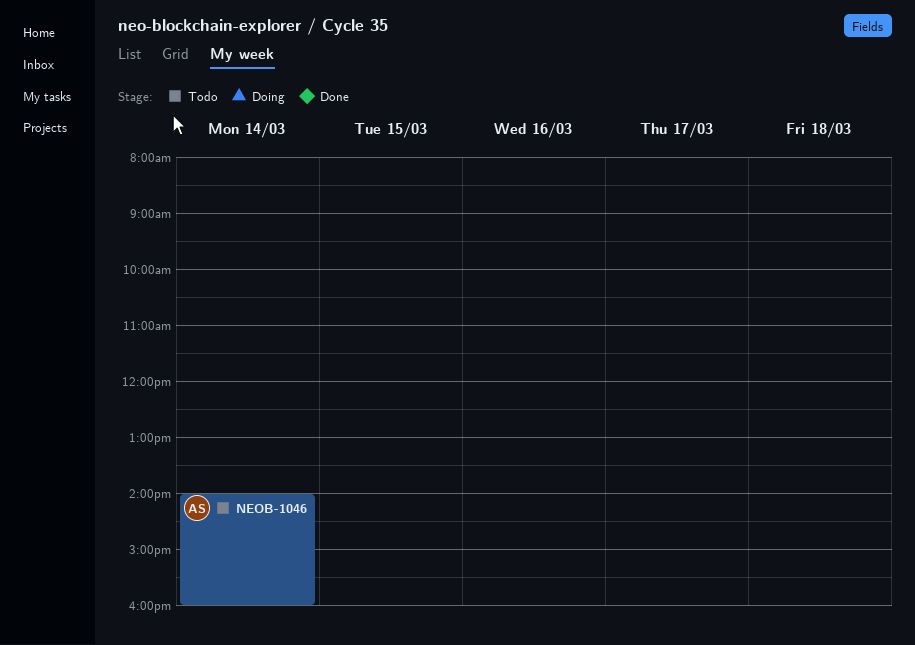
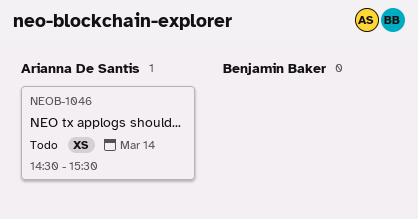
NEOB-1046, begins: 14:00 -> 14:30
NEOB-1046, ends: 16:00 -> 15:30

